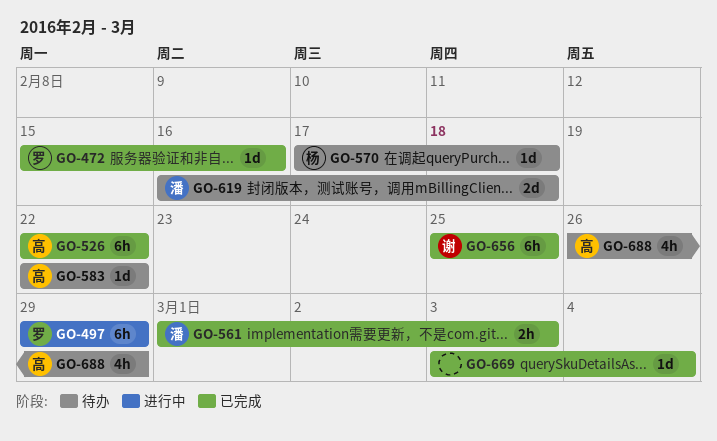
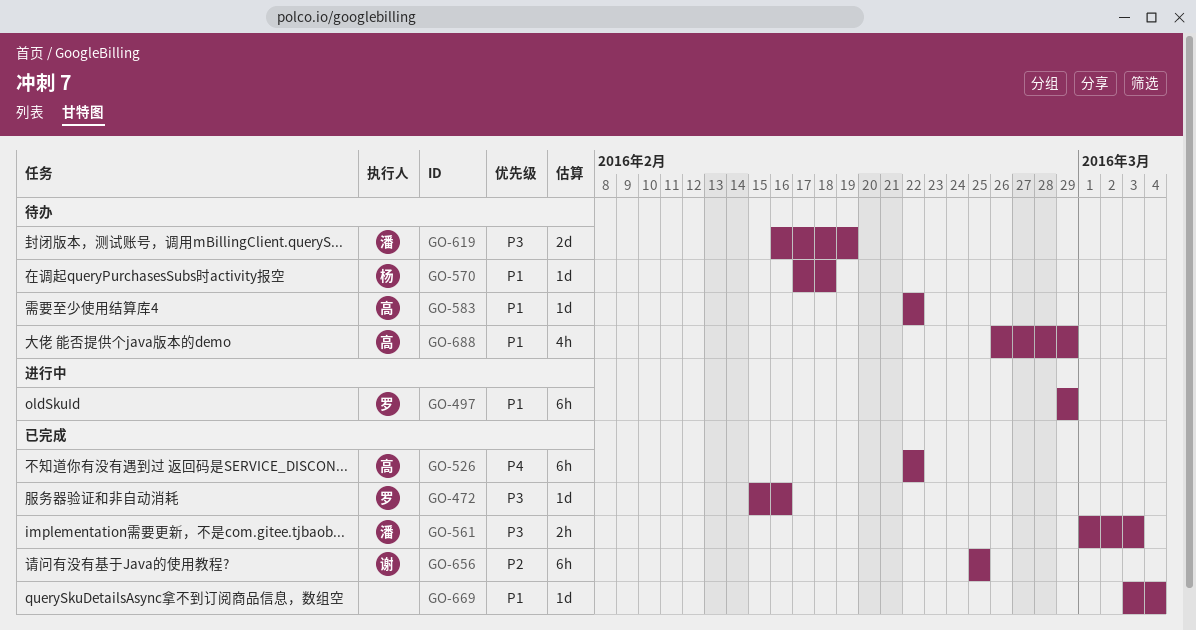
GO-619, due: Feb 18 -> Feb 19

